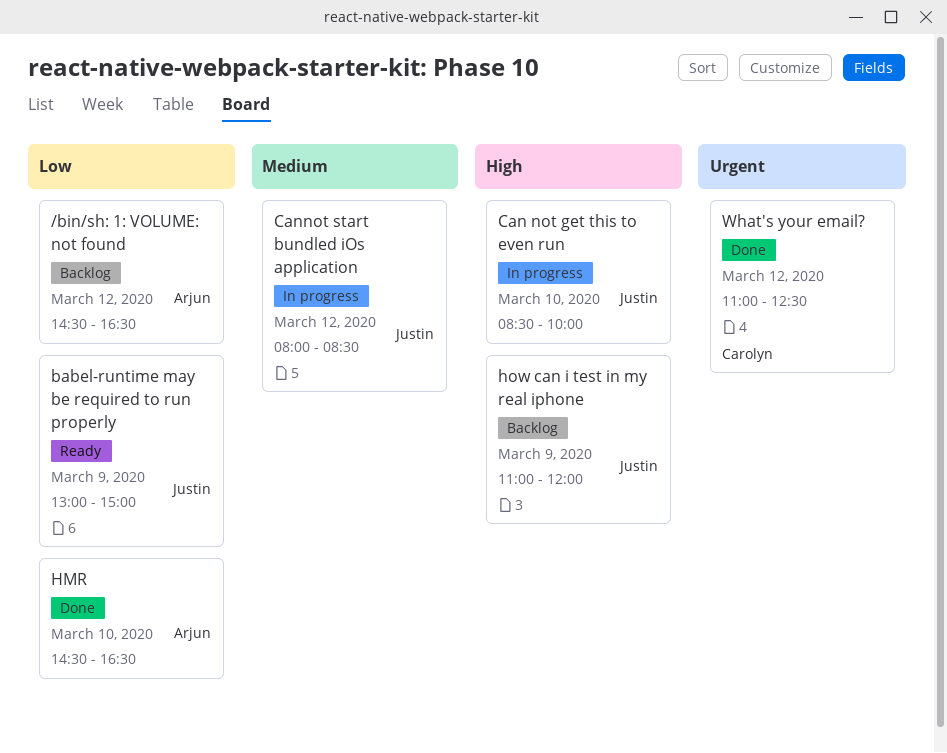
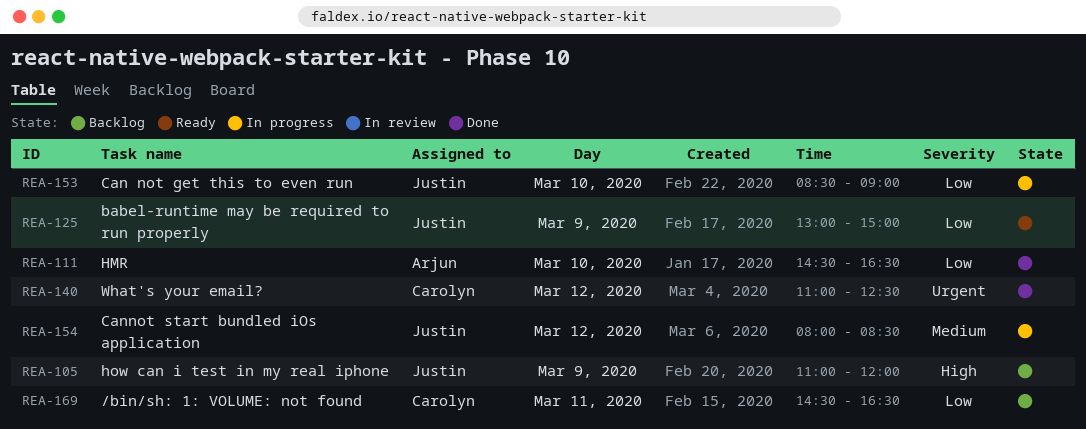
/bin/sh: 1: VOLUME: not found, owner: Arjun -> Carolyn
/bin/sh: 1: VOLUME: not found, day: Mar 12 -> Mar 11
Can not get this to even run, priority: High -> Low
Can not get this to even run, ends: 10:00 -> 09:00

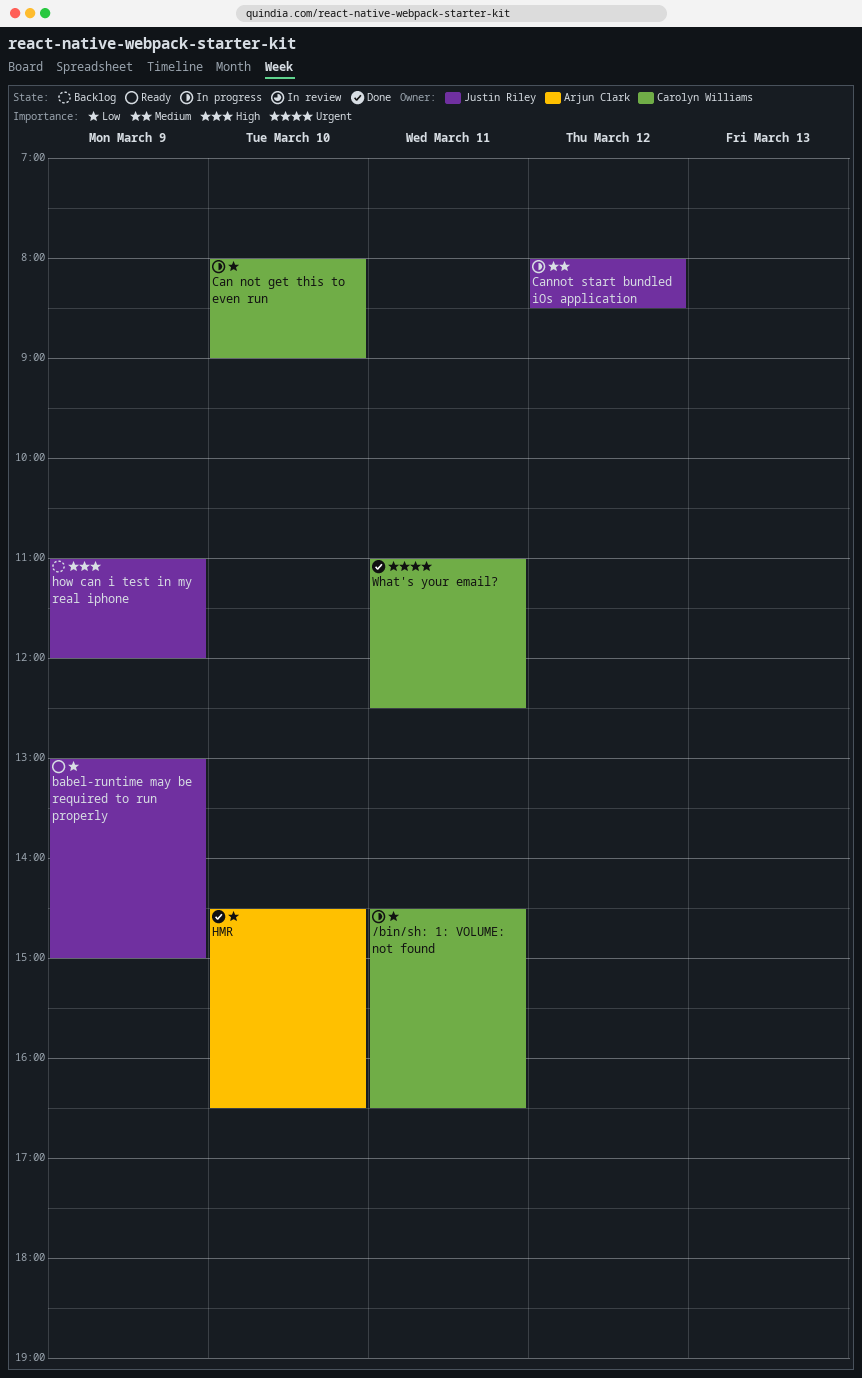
/bin/sh: 1: VOLUME: not found, status: Backlog -> In progress
Can not get this to even run, owner: Justin Riley -> Carolyn Williams
Can not get this to even run, begins: 08:30 -> 08:00
What's your email?, day: Mar 12 -> Mar 11

